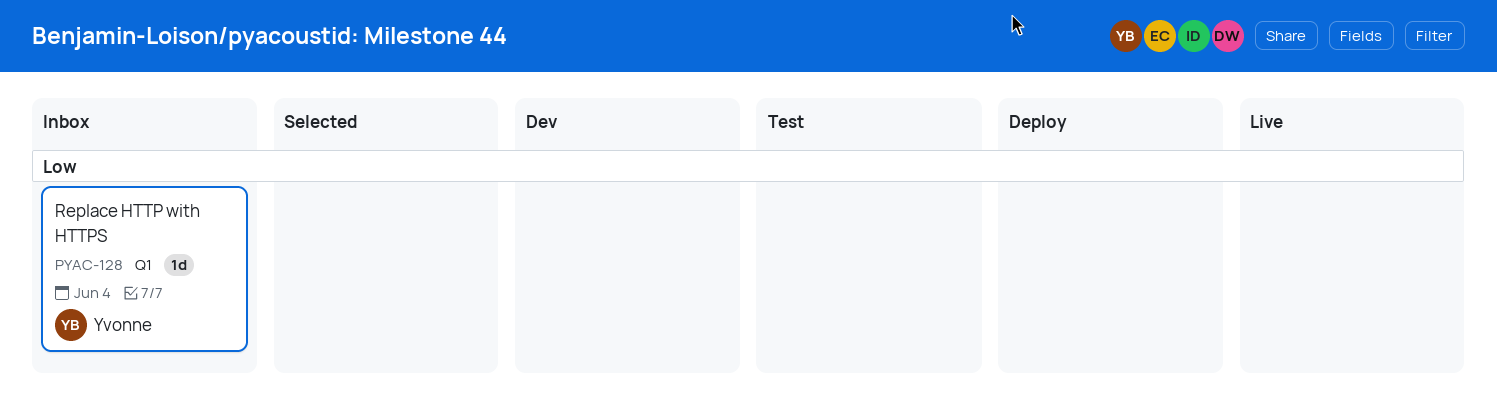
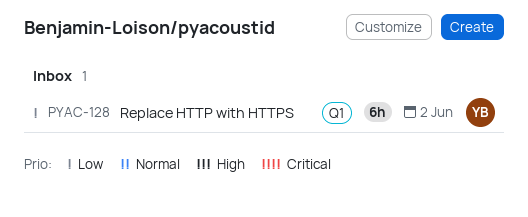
PYAC-128, estimate: 1d -> 6h
PYAC-128, due: Jun 4 -> Jun 2

